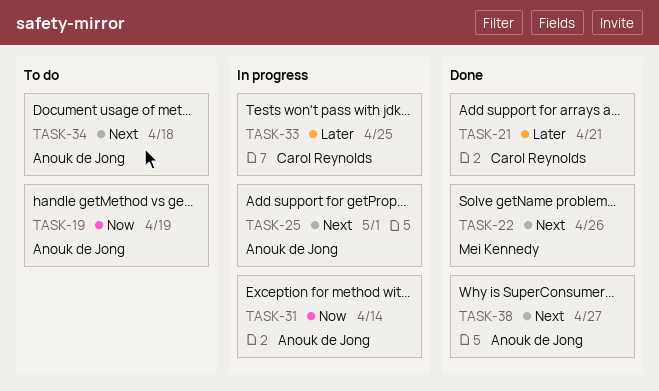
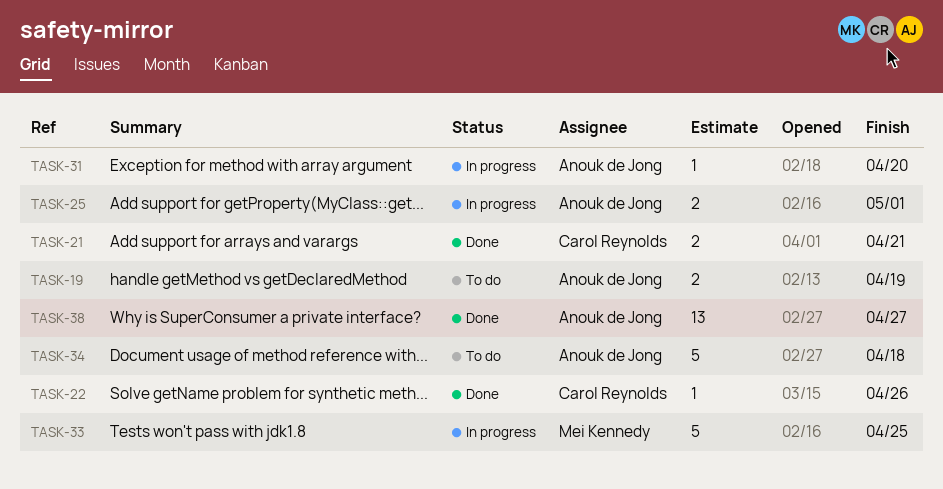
TASK-22, owner: Mei Kennedy -> Carol Reynolds
TASK-31, due: Apr 14 -> Apr 20
TASK-33, owner: Carol Reynolds -> Mei Kennedy

